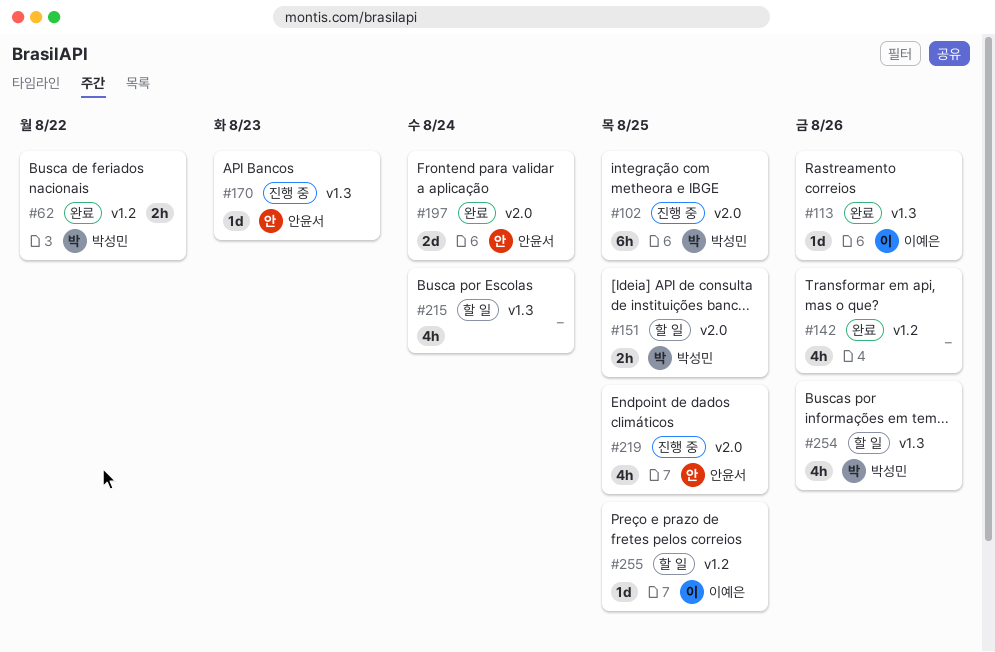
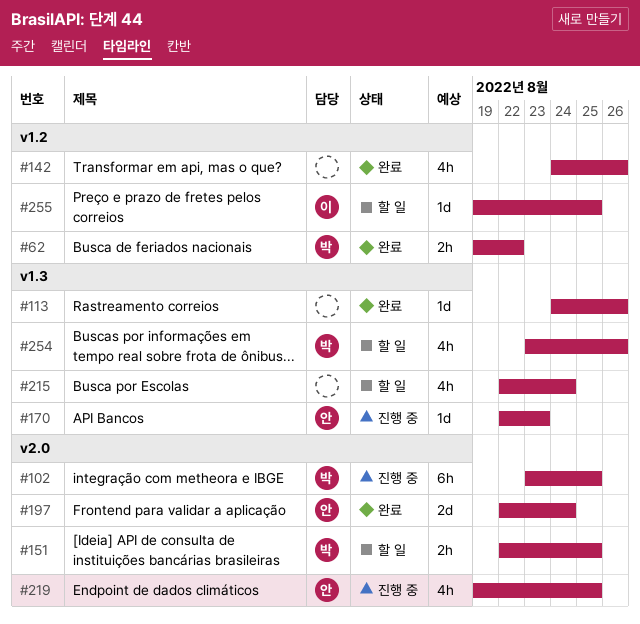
#113, owner: 이예은 -> none

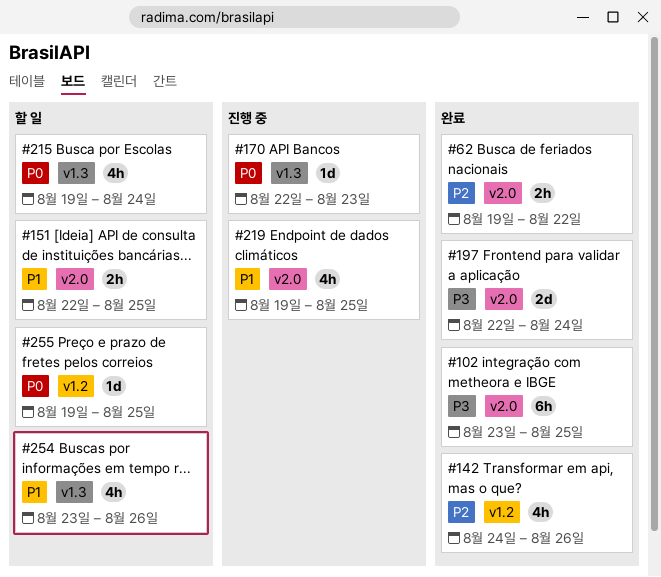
#62, label: v1.2 -> v2.0
#102, status: 진행 중 -> 완료
#113: present -> none
#215, start: Aug 22 -> Aug 19

